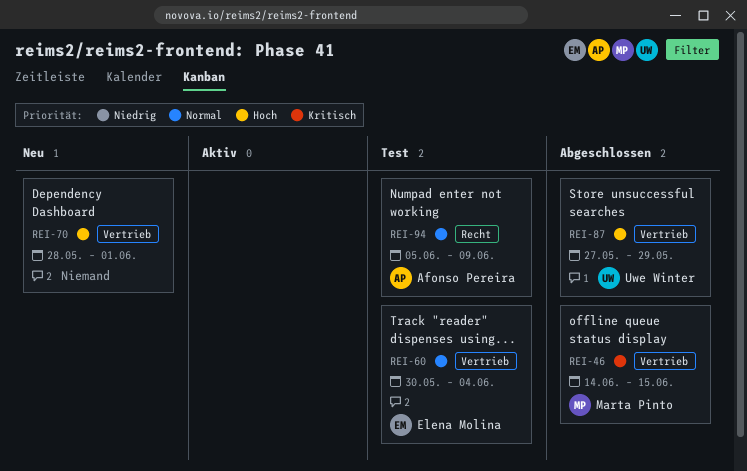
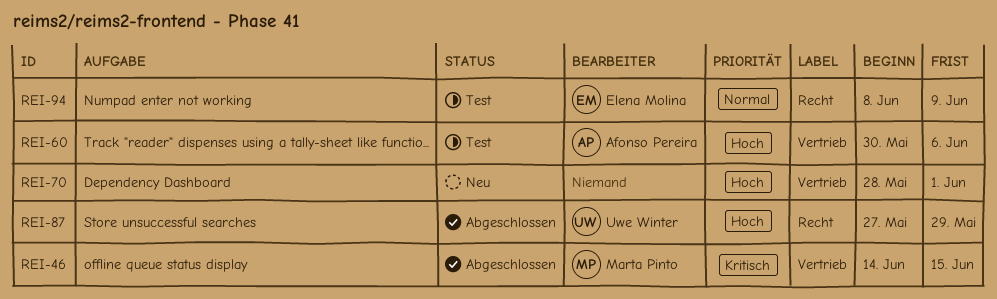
REI-60, owner: Elena Molina -> Afonso Pereira
REI-60, priority: Normal -> Hoch
REI-60, due: Jun 4 -> Jun 6
REI-87, label: Vertrieb -> Recht
REI-94, owner: Afonso Pereira -> Elena Molina
REI-94, start: Jun 5 -> Jun 8

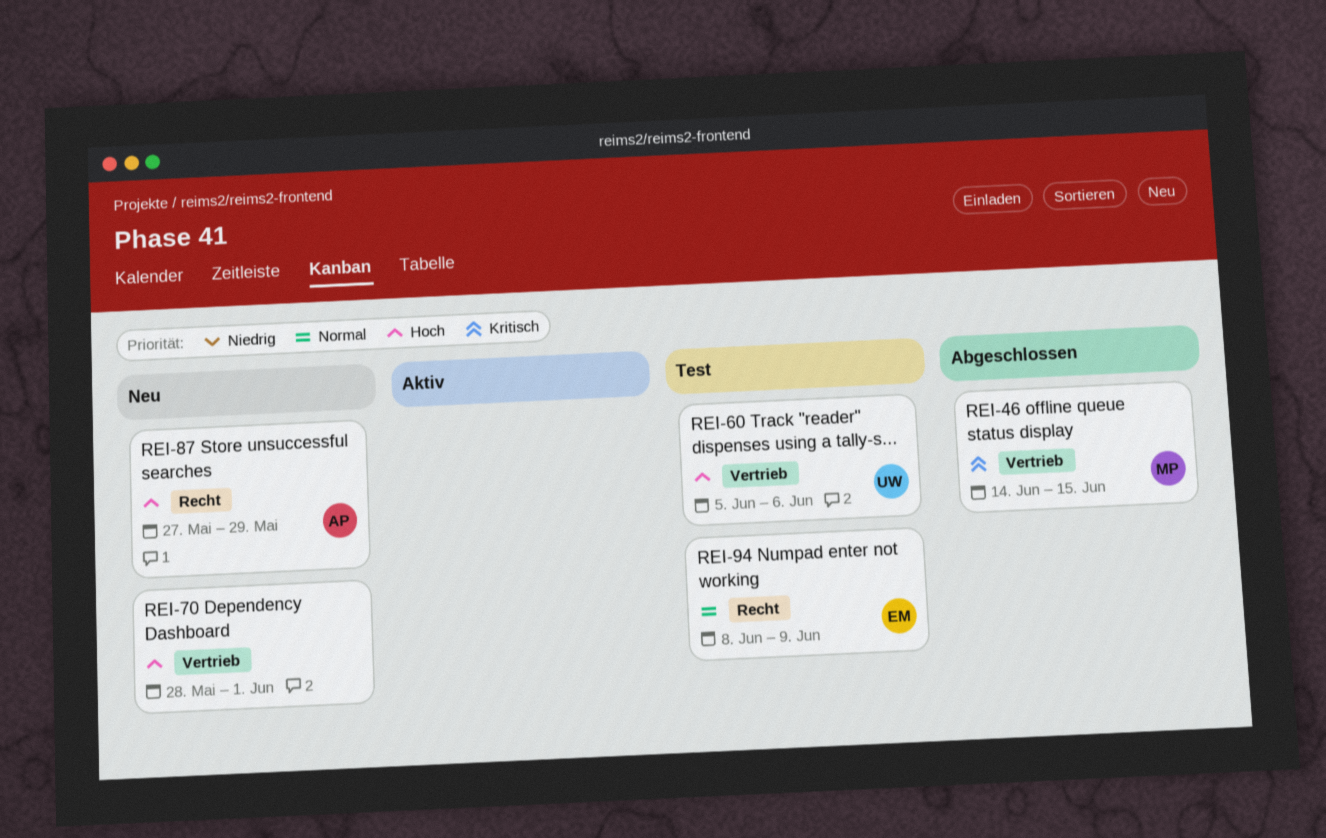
REI-60, owner: Afonso Pereira -> Uwe Winter
REI-60, start: May 30 -> Jun 5
REI-87, status: Abgeschlossen -> Neu
REI-87, owner: Uwe Winter -> Afonso Pereira

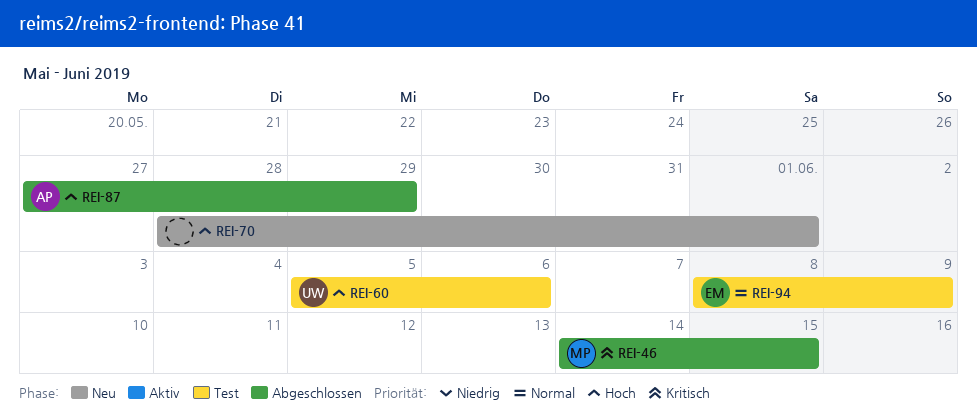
REI-87, status: Neu -> Abgeschlossen

